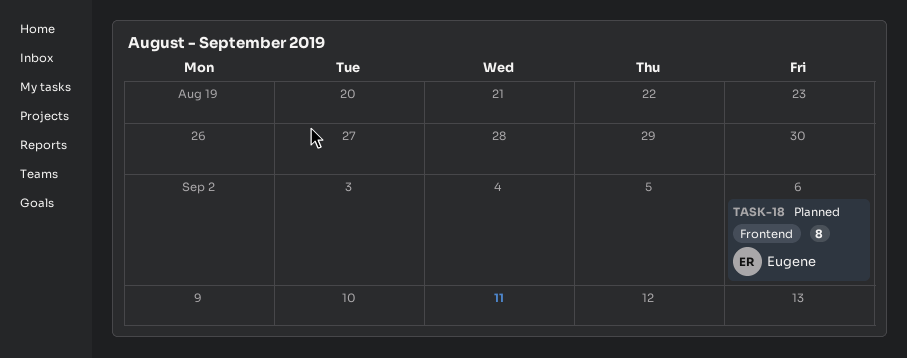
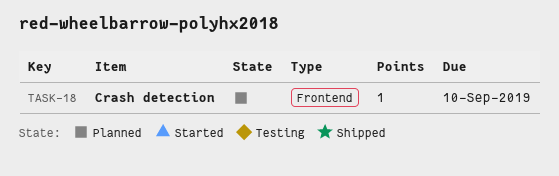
TASK-18, estimate: 8 -> 1
TASK-18, due: Sep 6 -> Sep 10

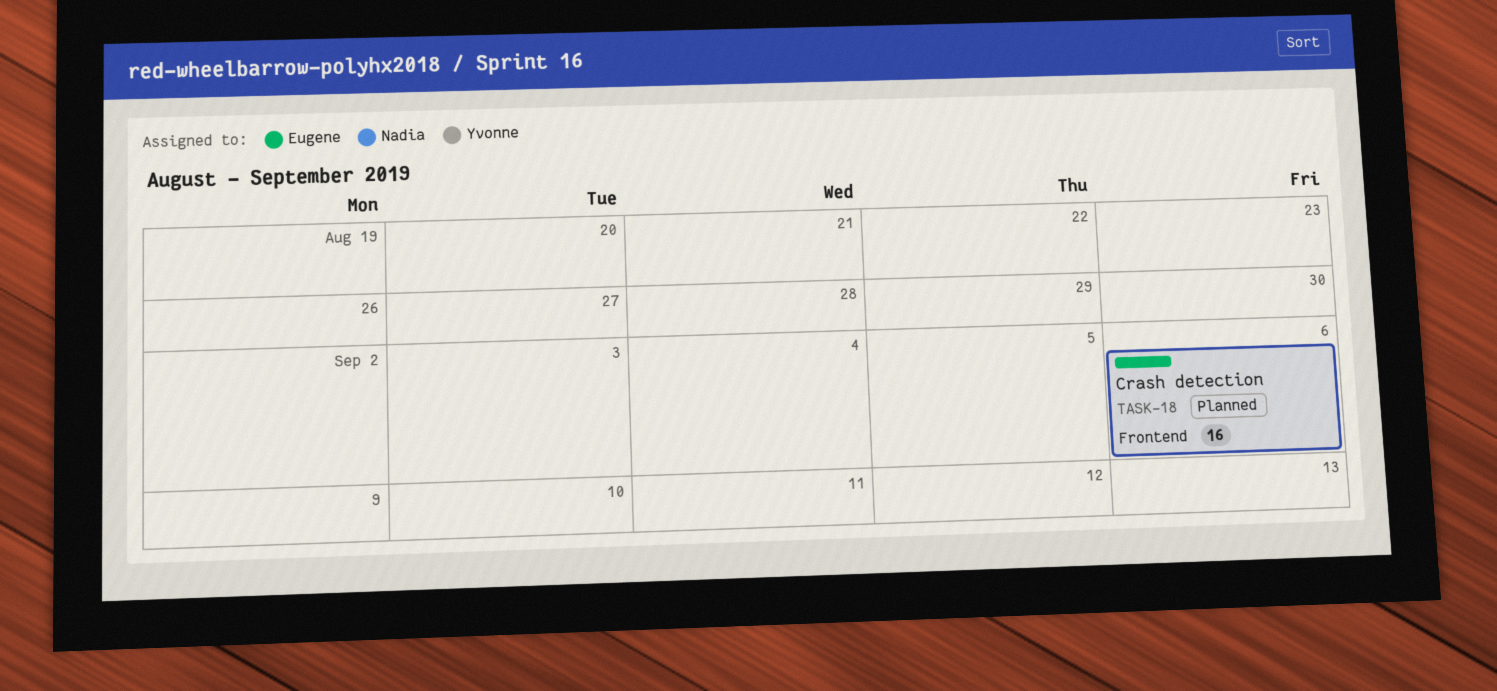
TASK-18, estimate: 1 -> 16
TASK-18, due: Sep 10 -> Sep 6

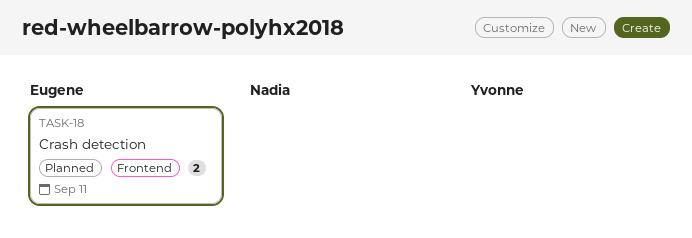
TASK-18, estimate: 16 -> 2
TASK-18, due: Sep 6 -> Sep 11

